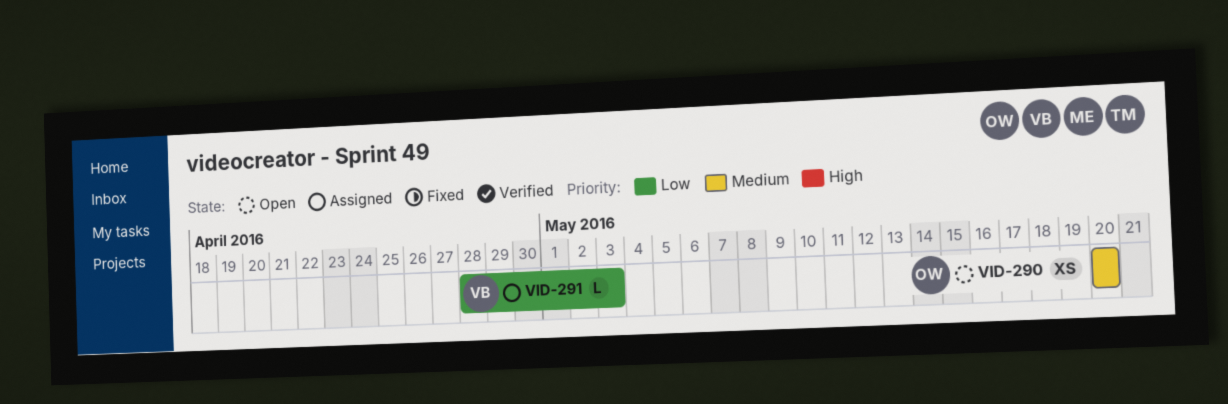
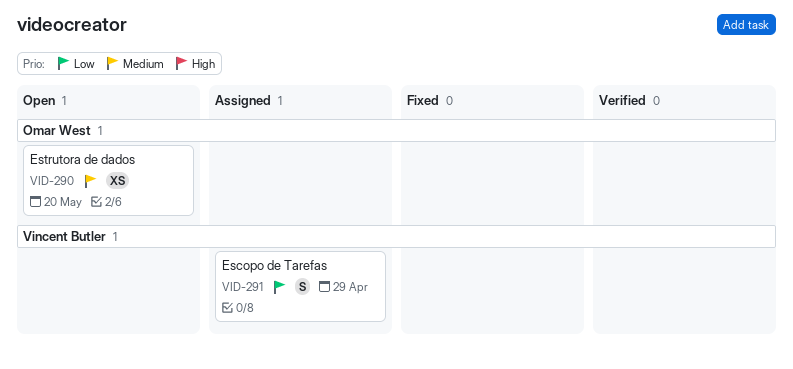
VID-291, estimate: L -> S
VID-291, due: May 3 -> Apr 29

